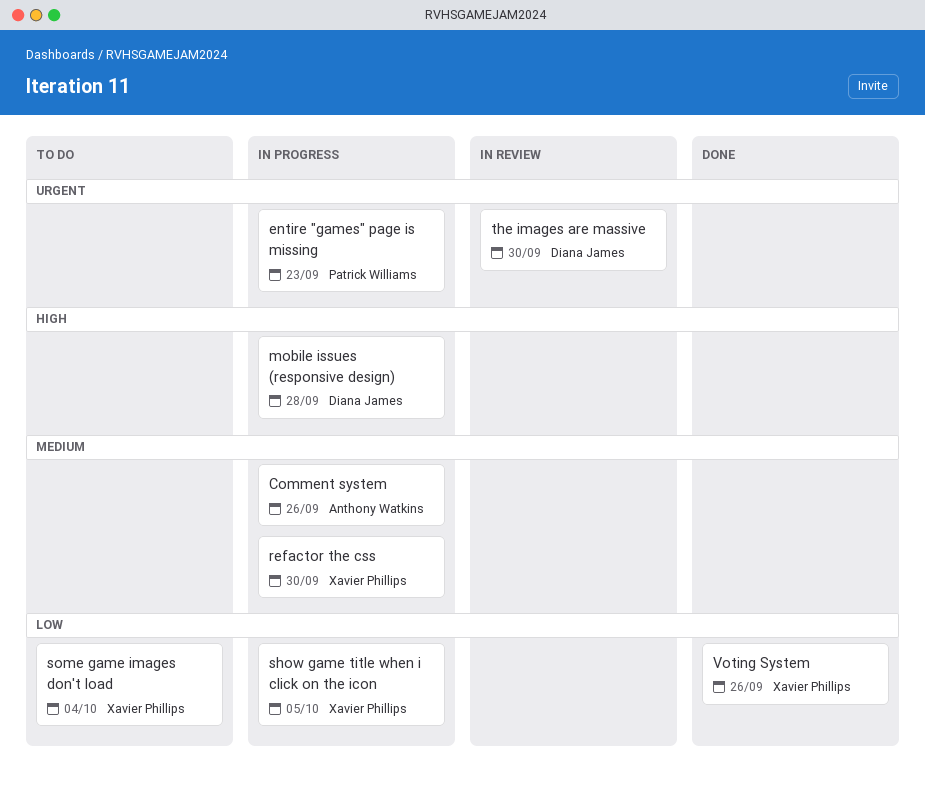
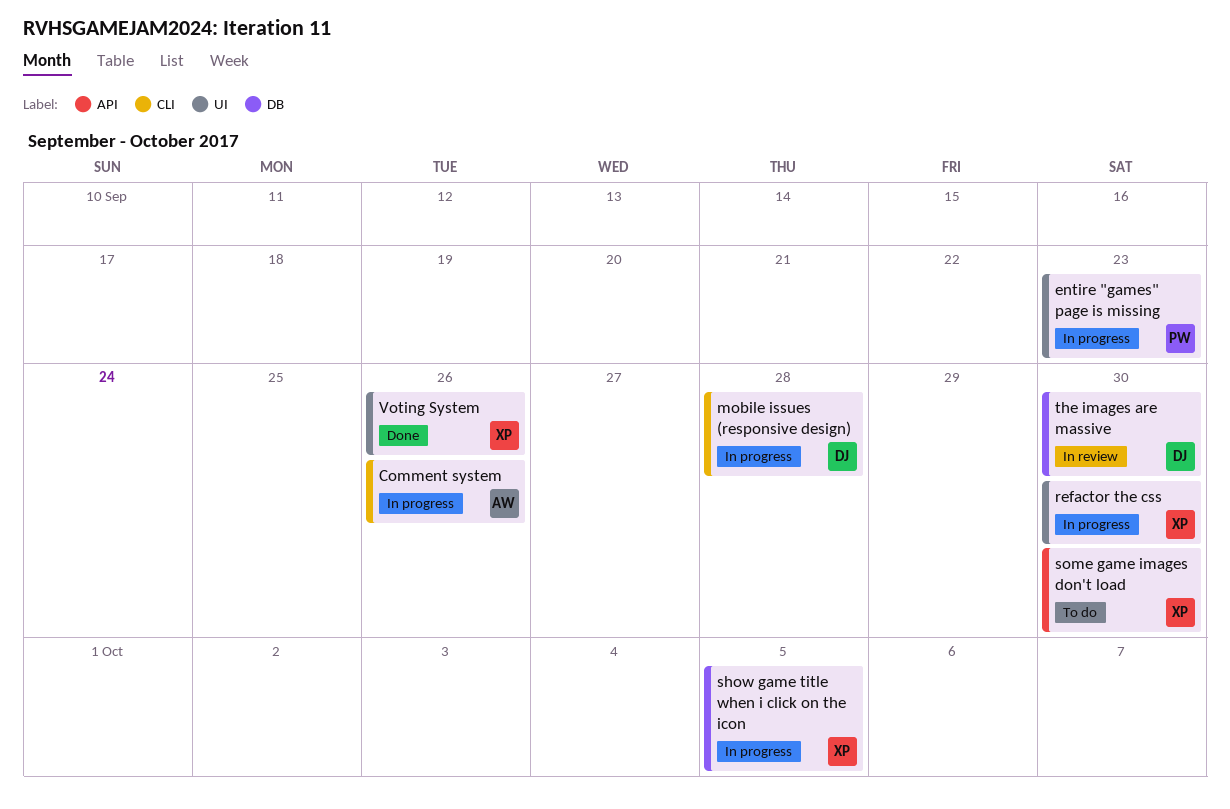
some game images don't load, due: Oct 4 -> Sep 30

